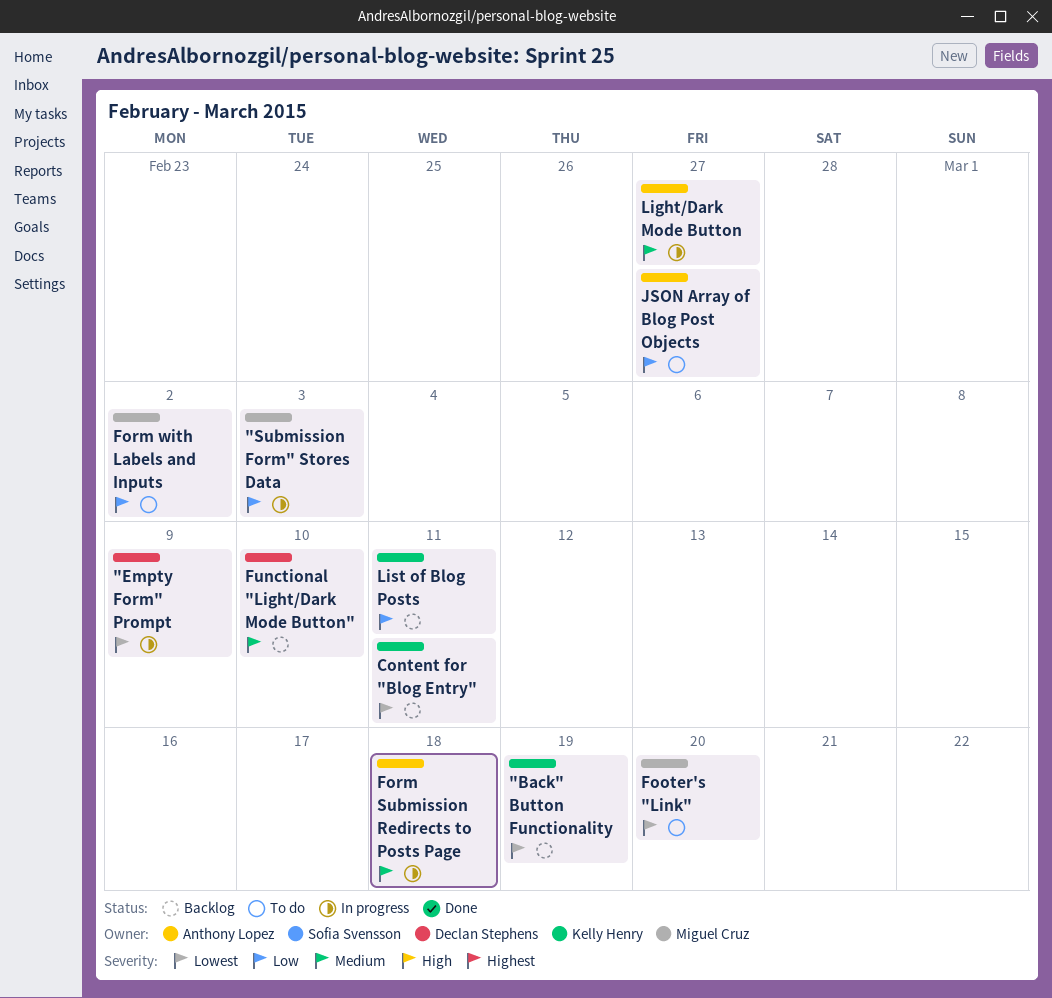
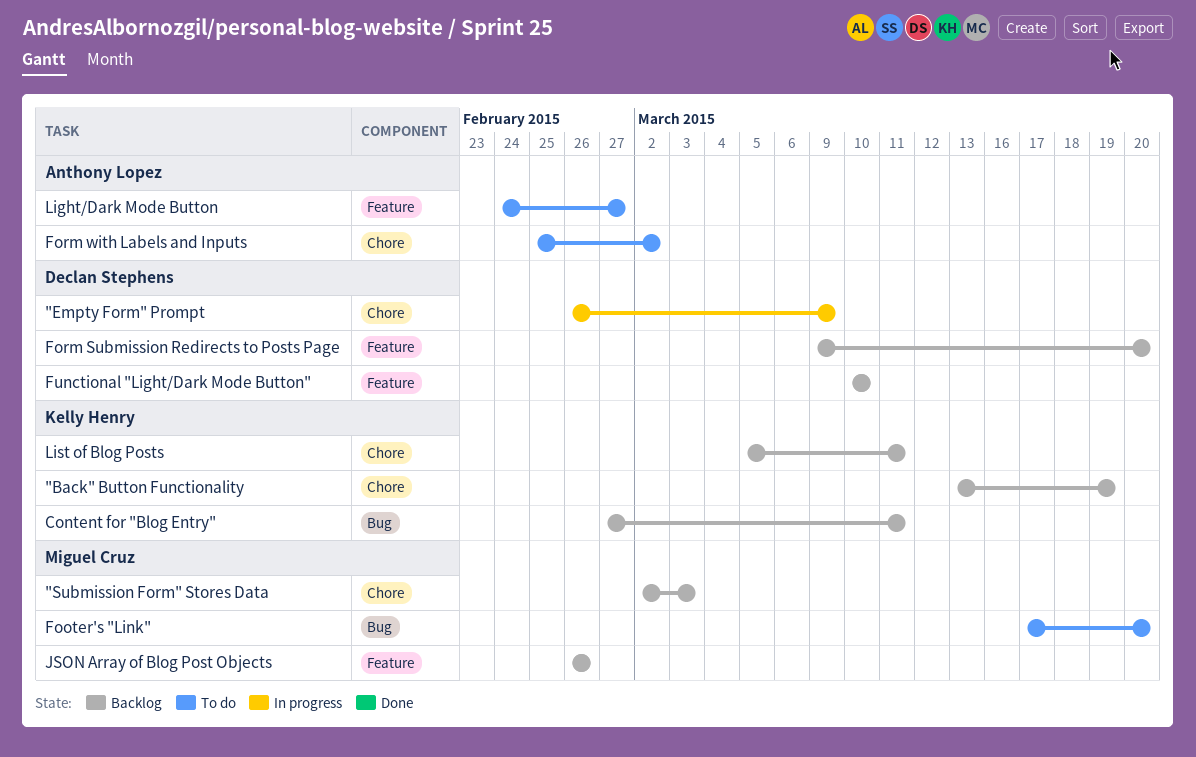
"Submission Form" Stores Data, status: In progress -> Backlog
Form Submission Redirects to Posts Page, status: In progress -> Backlog
Form Submission Redirects to Posts Page, owner: Anthony Lopez -> Declan Stephens
Form Submission Redirects to Posts Page, due: Mar 18 -> Mar 20
Form with Labels and Inputs, owner: Miguel Cruz -> Anthony Lopez
JSON Array of Blog Post Objects, status: To do -> Backlog
JSON Array of Blog Post Objects, owner: Anthony Lopez -> Miguel Cruz
JSON Array of Blog Post Objects, due: Feb 27 -> Feb 26
Light/Dark Mode Button, status: In progress -> To do

